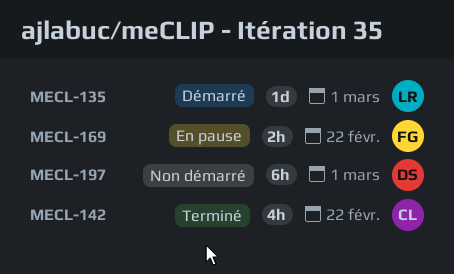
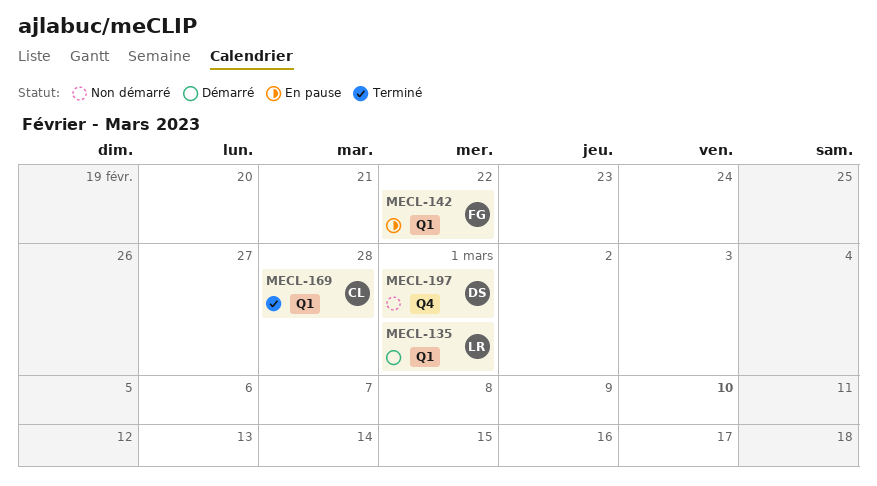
MECL-142, status: Terminé -> En pause
MECL-142, owner: CL -> FG
MECL-169, status: En pause -> Terminé
MECL-169, owner: FG -> CL
MECL-169, due: Feb 22 -> Feb 28

